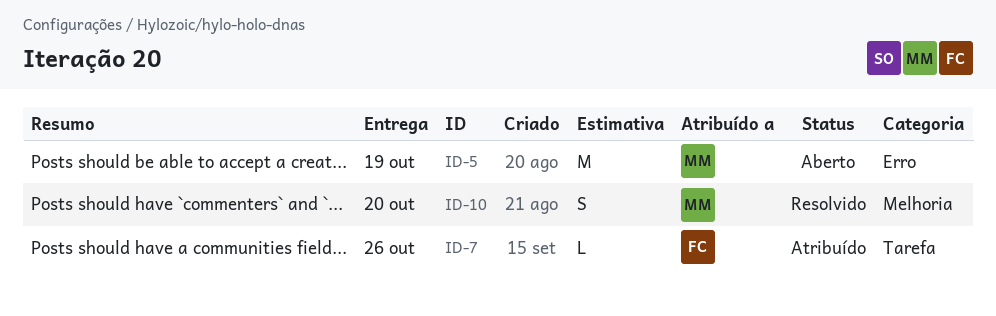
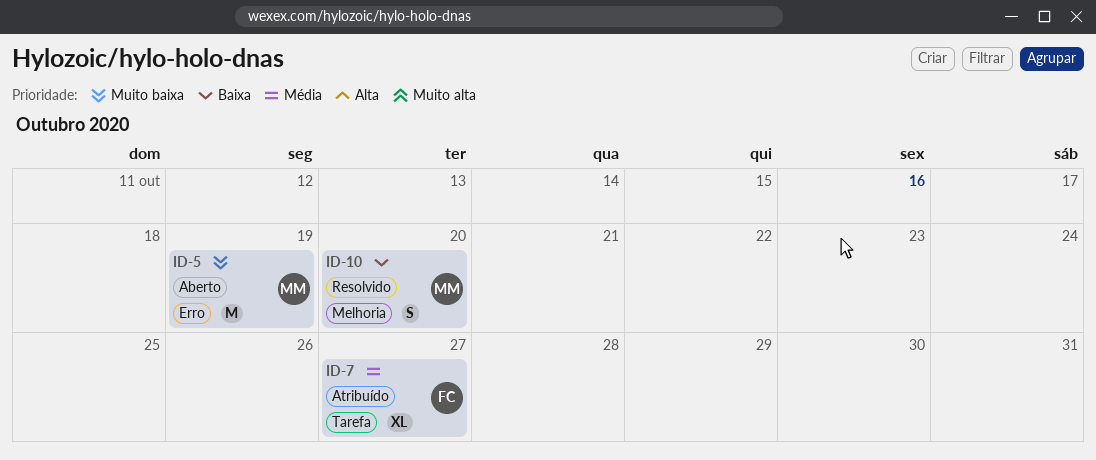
ID-7, estimate: L -> XL
ID-7, due: Oct 26 -> Oct 27

